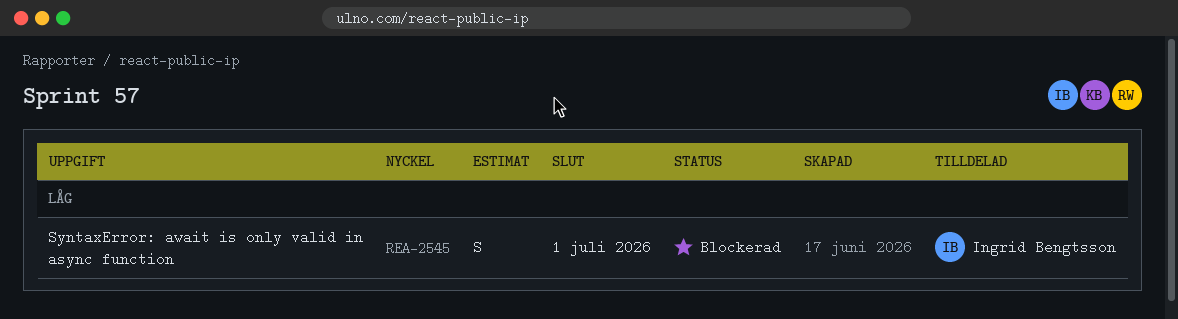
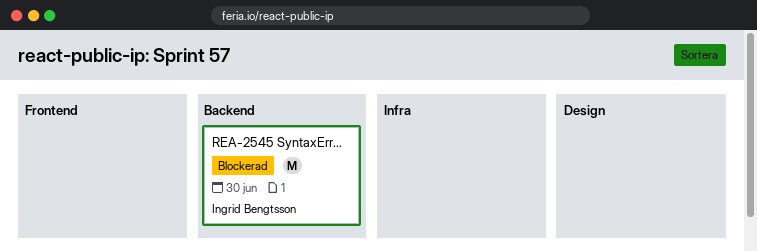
REA-2545, estimate: S -> M
REA-2545, due: Jul 1 -> Jun 30

